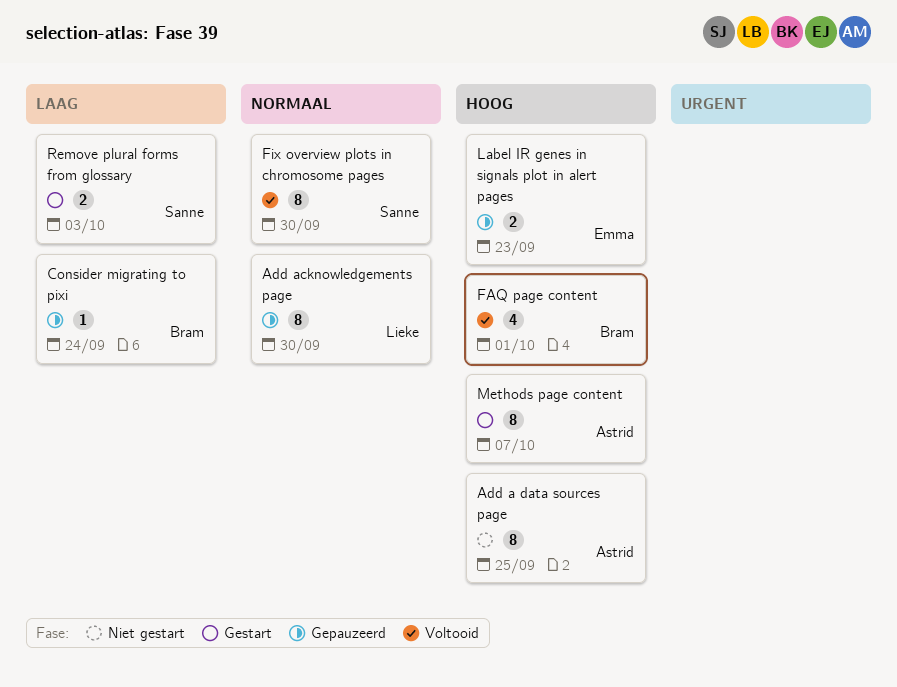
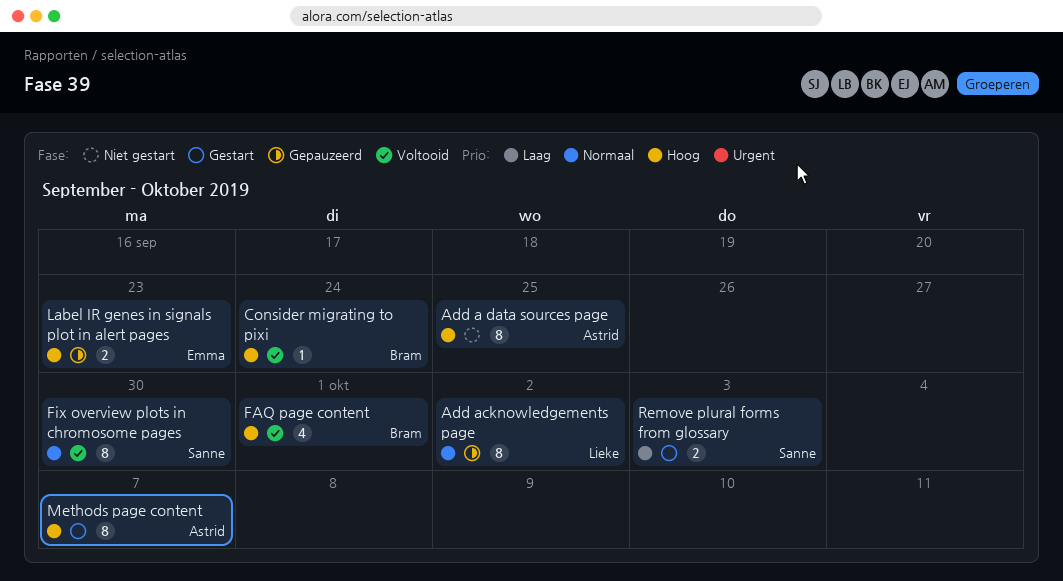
Add acknowledgements page, due: Sep 30 -> Oct 2
Consider migrating to pixi, status: Gepauzeerd -> Voltooid
Consider migrating to pixi, priority: Laag -> Hoog

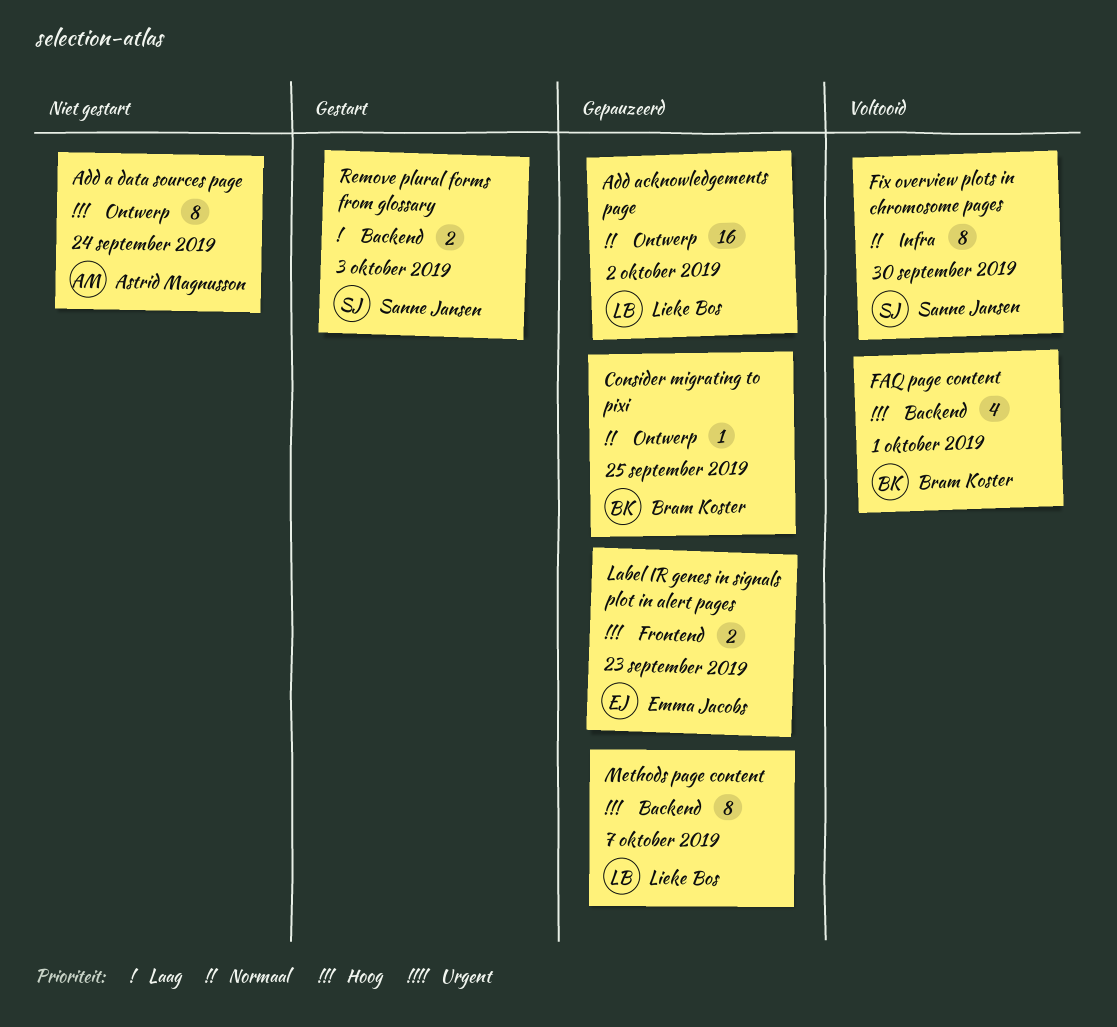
Add a data sources page, due: Sep 25 -> Sep 24
Add acknowledgements page, estimate: 8 -> 16
Consider migrating to pixi, status: Voltooid -> Gepauzeerd
Consider migrating to pixi, priority: Hoog -> Normaal
Consider migrating to pixi, due: Sep 24 -> Sep 25
Methods page content, status: Gestart -> Gepauzeerd
Methods page content, owner: Astrid Magnusson -> Lieke Bos

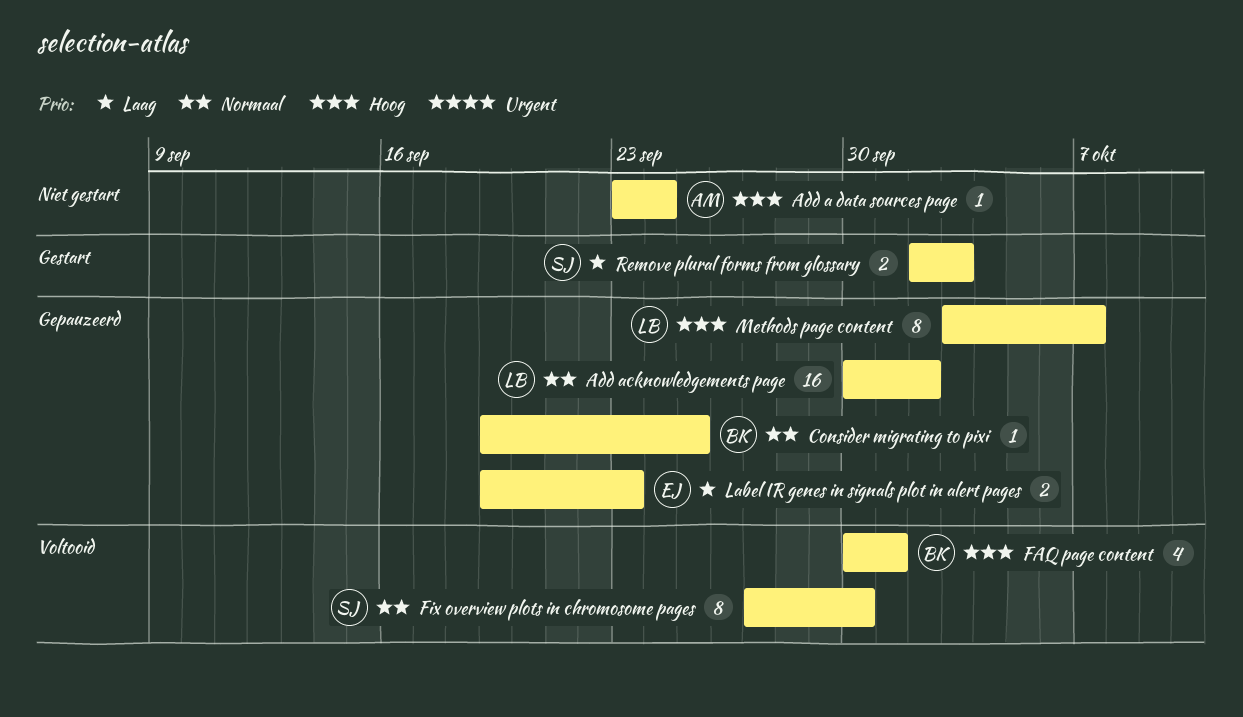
Add a data sources page, estimate: 8 -> 1
Label IR genes in signals plot in alert pages, priority: Hoog -> Laag

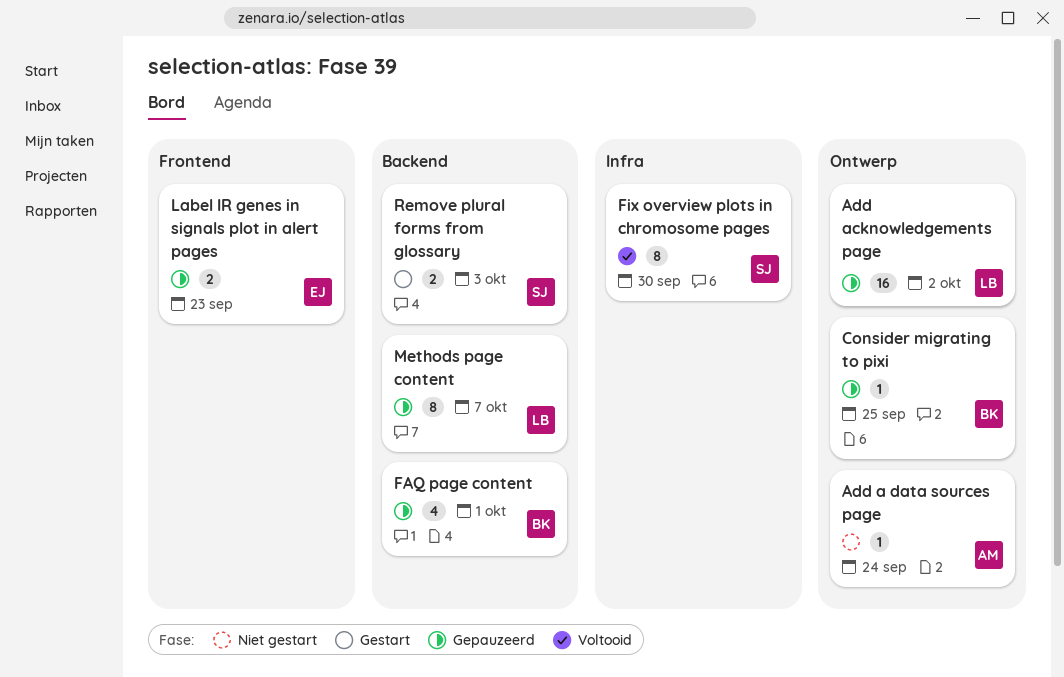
FAQ page content, status: Voltooid -> Gepauzeerd

